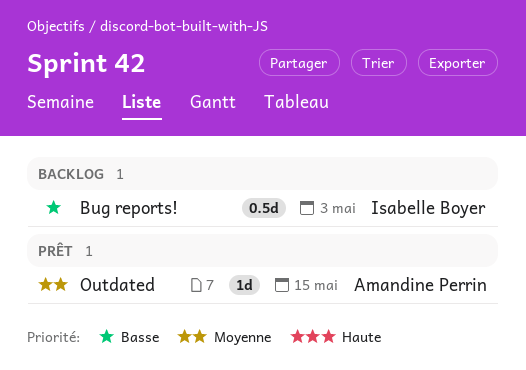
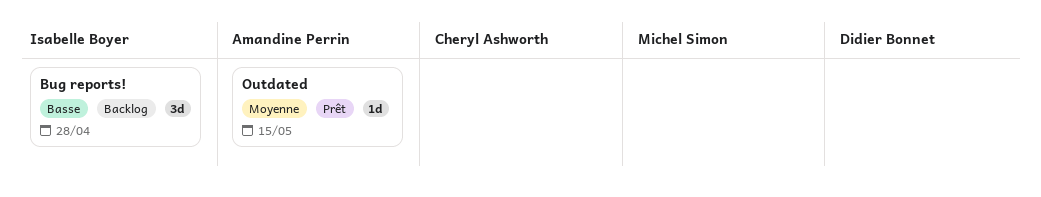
Bug reports!, estimate: 0.5d -> 3d
Bug reports!, due: May 3 -> Apr 28

